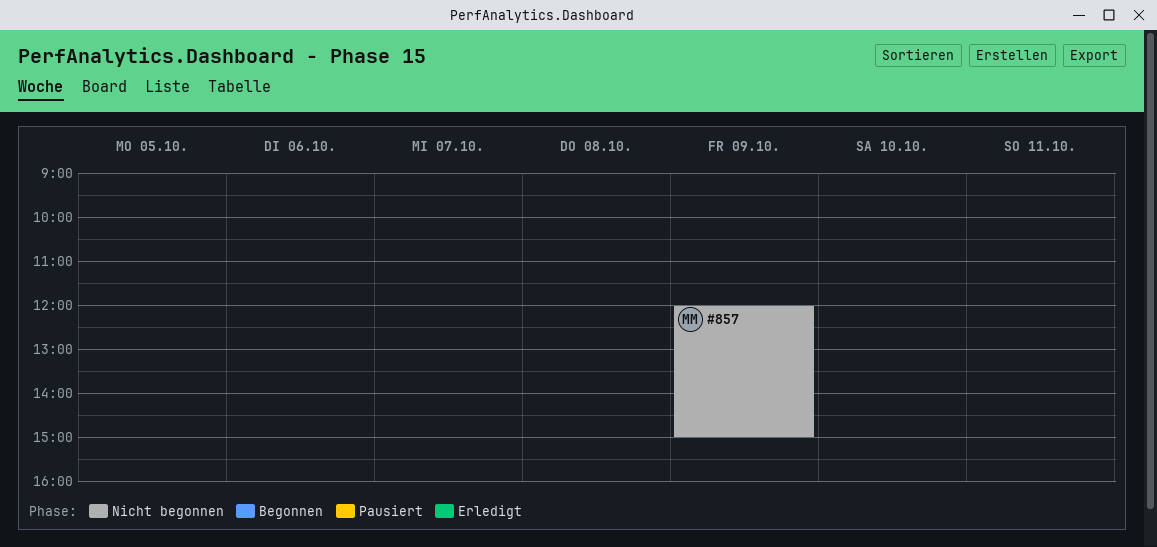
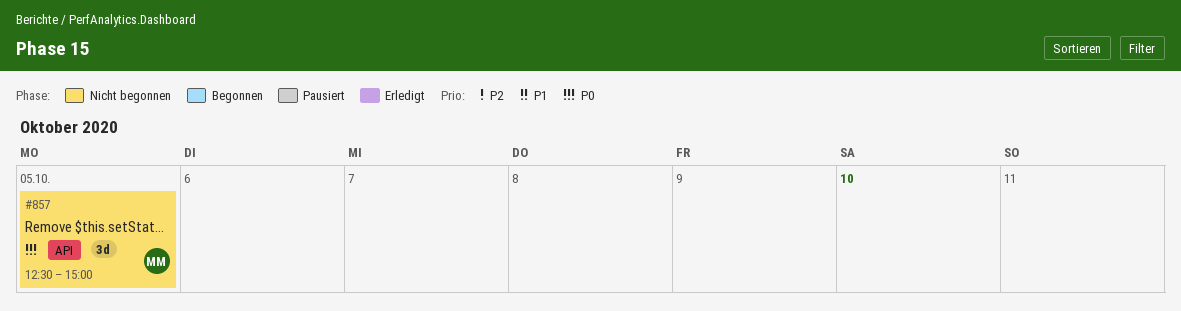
#857, day: Oct 9 -> Oct 5
#857, begins: 12:00 -> 12:30

